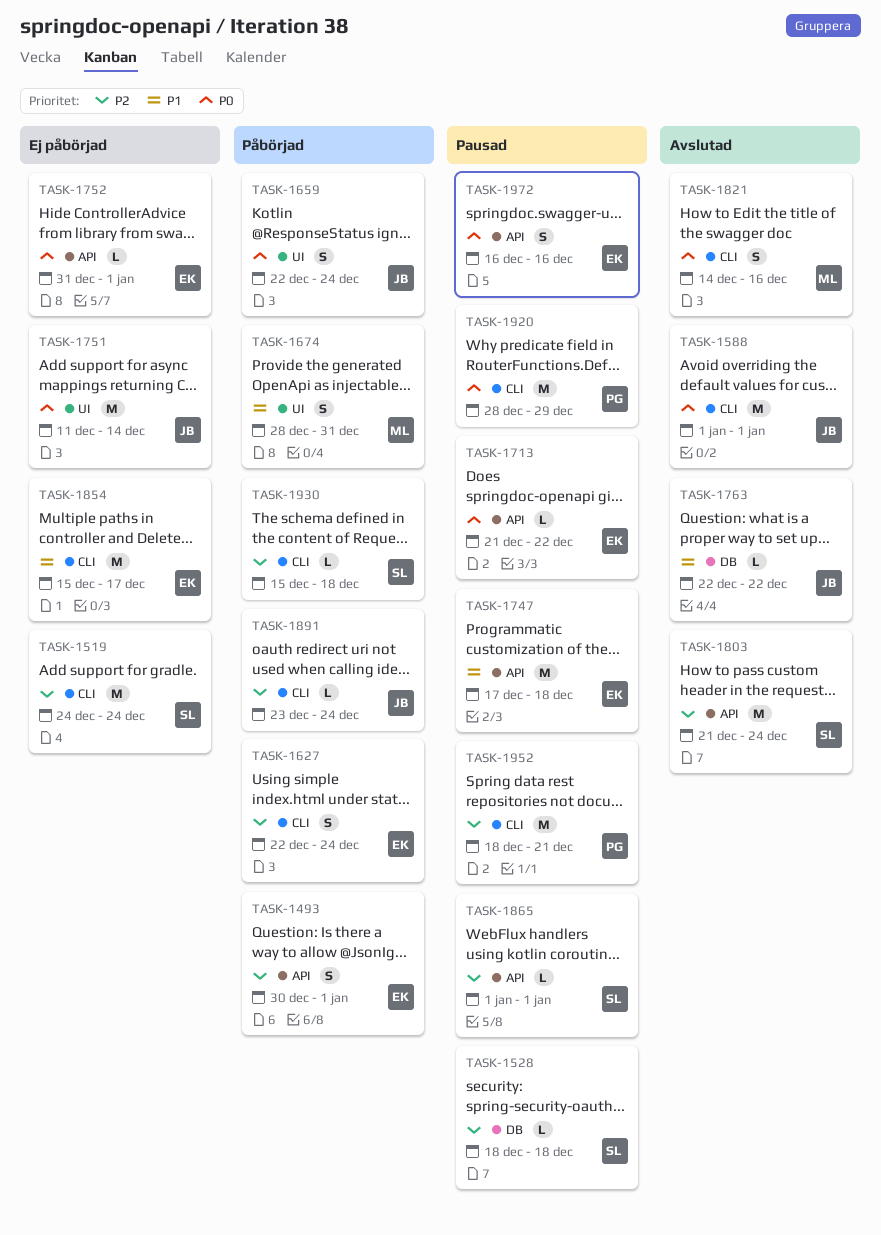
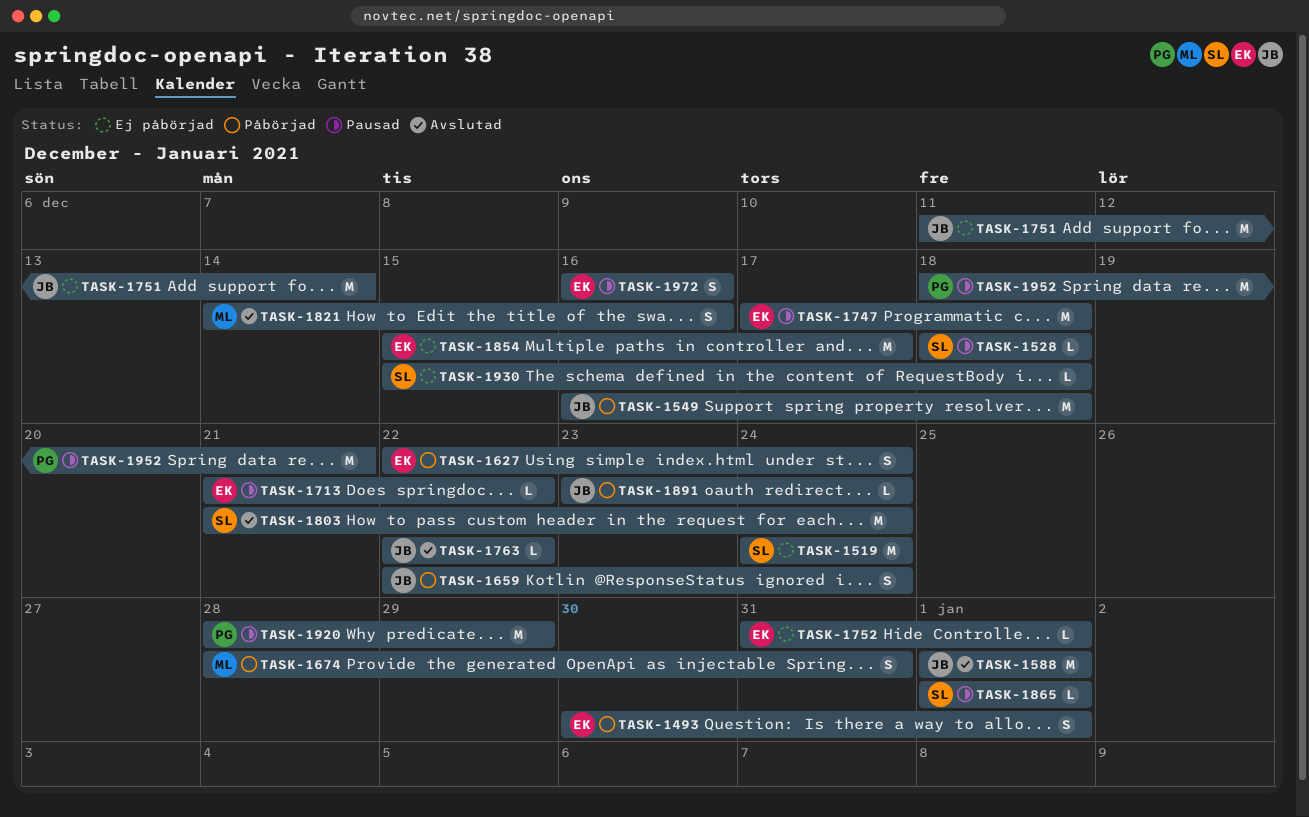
TASK-1549: none -> present
TASK-1930, status: Påbörjad -> Ej påbörjad

